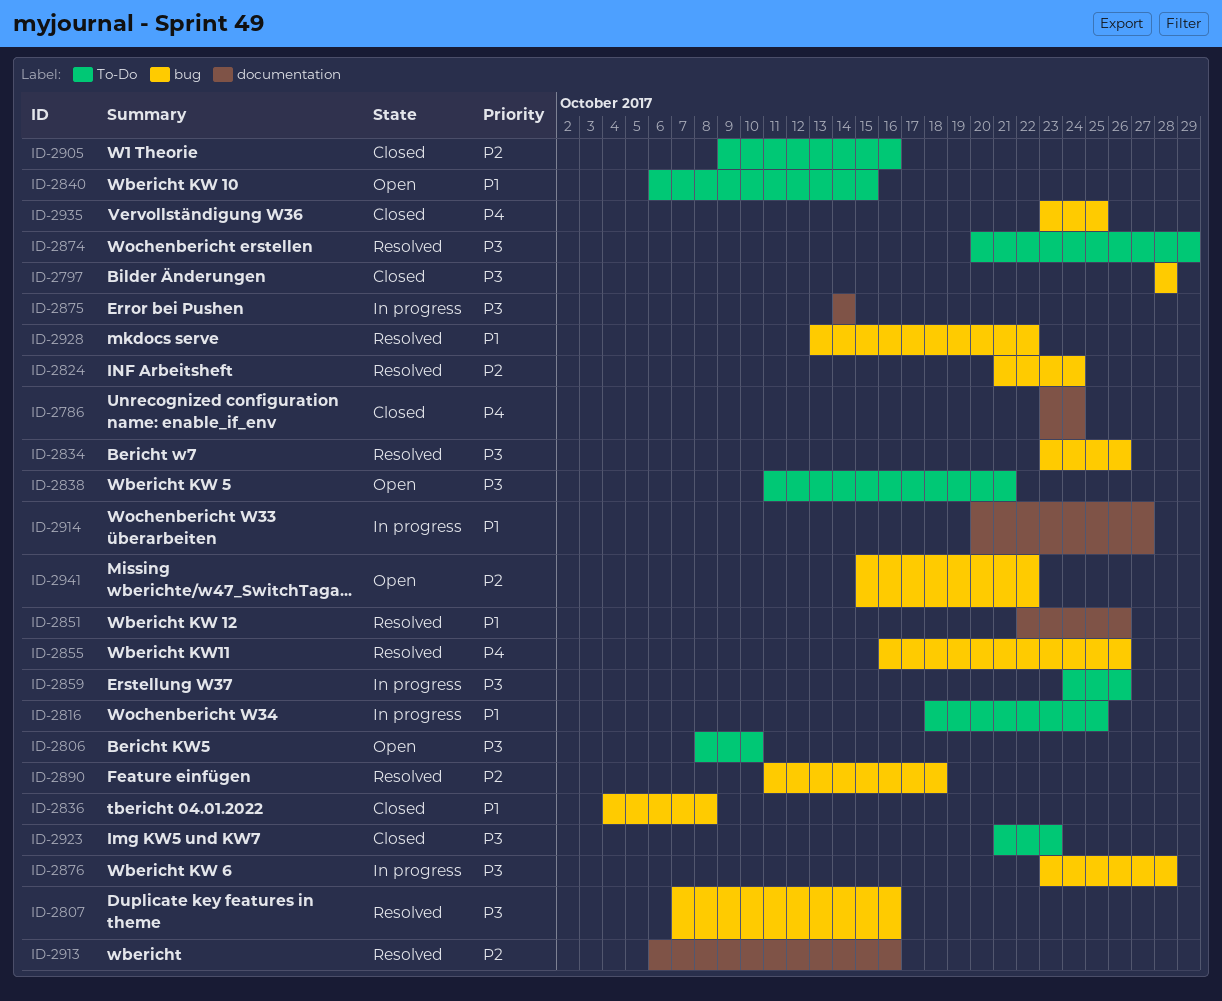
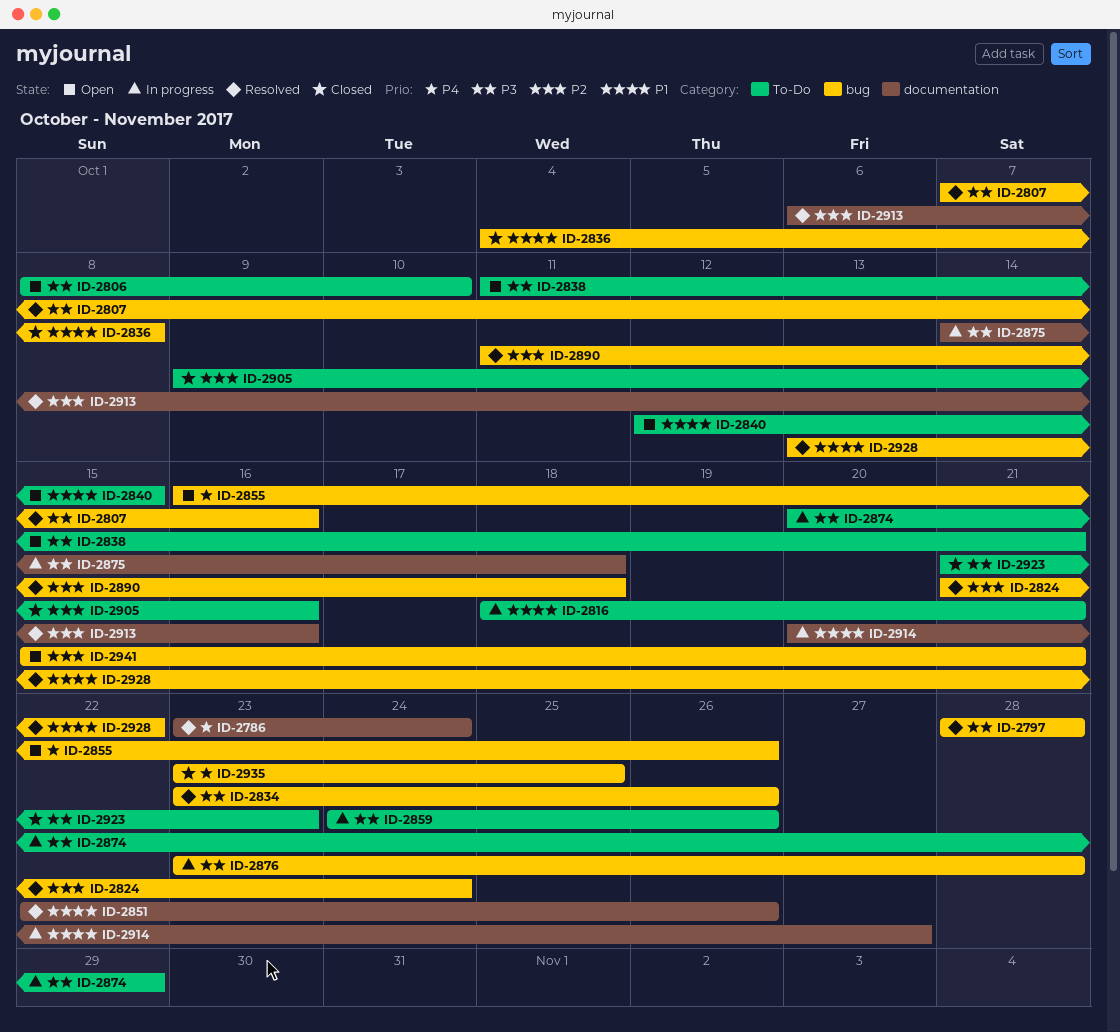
ID-2786, status: Closed -> Resolved
ID-2797, status: Closed -> Resolved
ID-2816, due: Oct 25 -> Oct 21
ID-2840, start: Oct 6 -> Oct 12
ID-2855, status: Resolved -> Open
ID-2874, status: Resolved -> In progress
ID-2875, due: Oct 14 -> Oct 18
ID-2941, due: Oct 22 -> Oct 21

